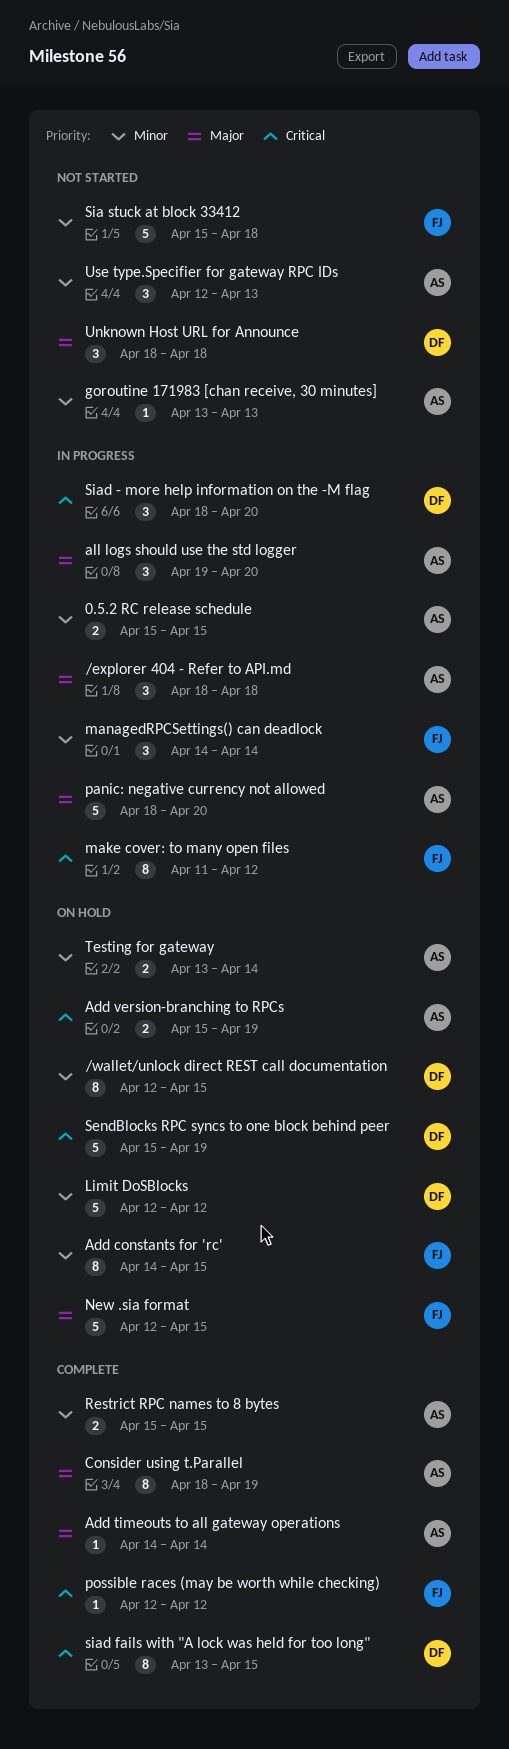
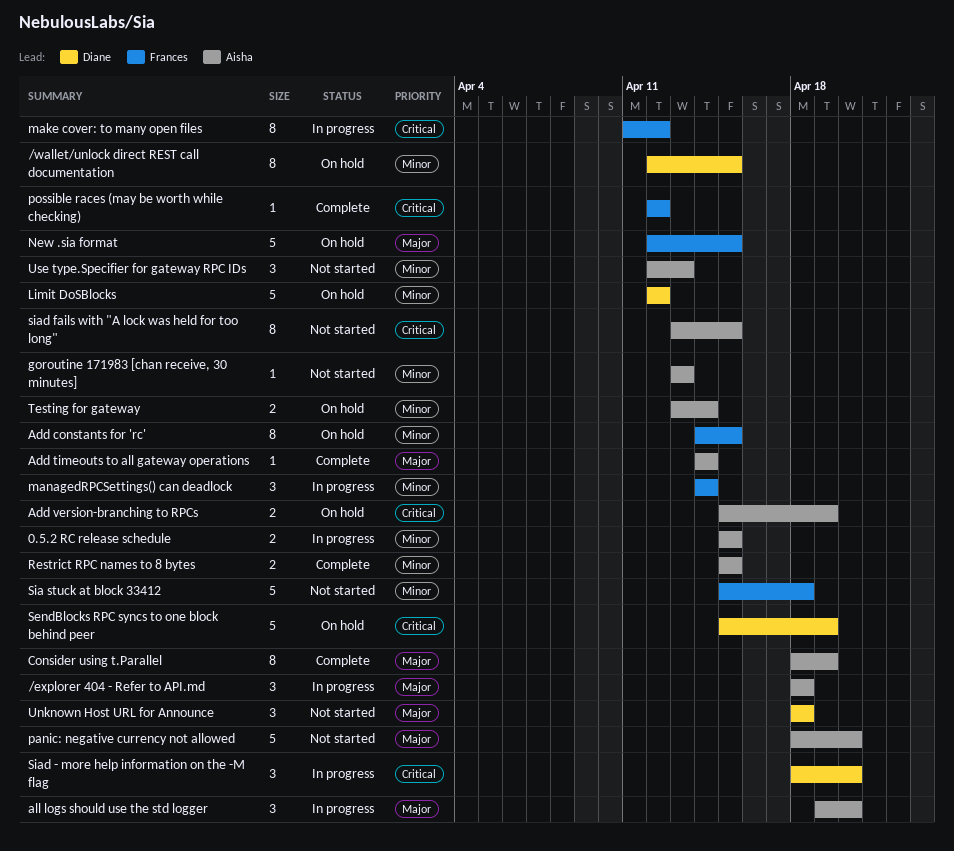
panic: negative currency not allowed, status: In progress -> Not started
siad fails with "A lock was held for too long", status: Complete -> Not started
siad fails with "A lock was held for too long", owner: Diane -> Aisha

